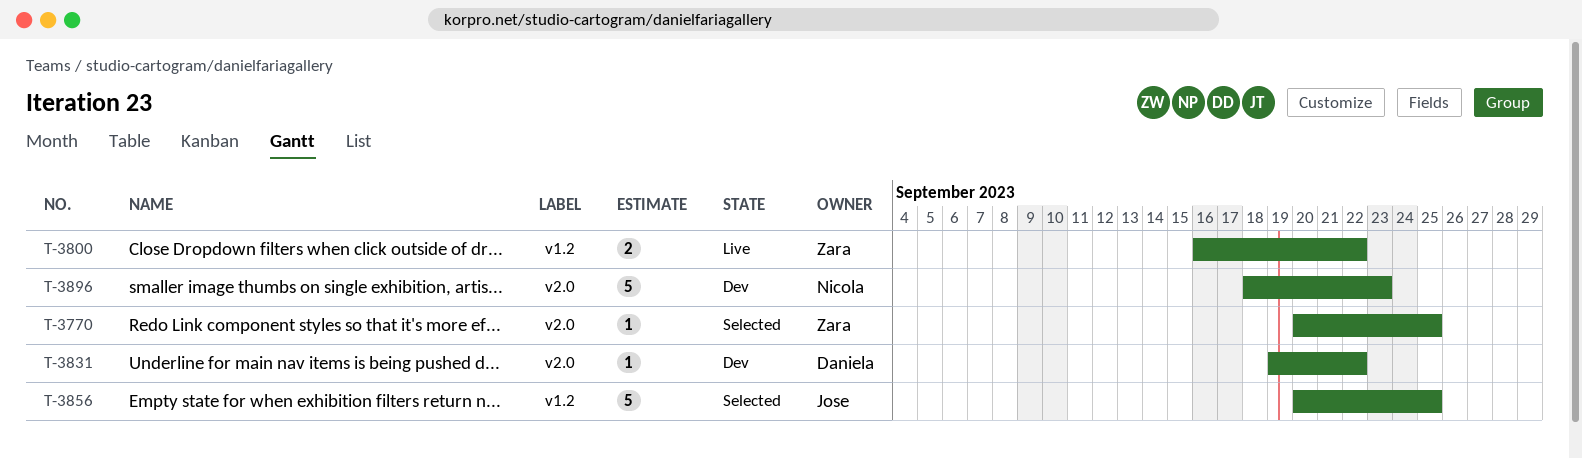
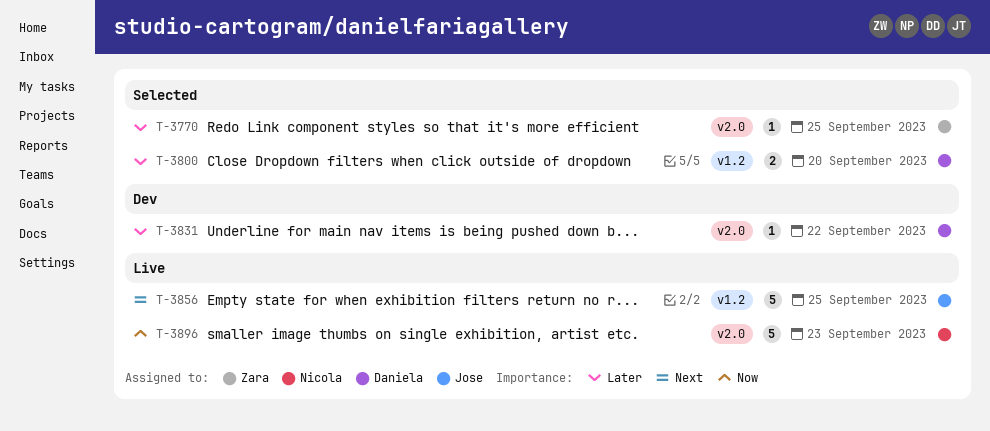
T-3800, status: Live -> Selected
T-3800, owner: Zara -> Daniela
T-3800, due: Sep 22 -> Sep 20
T-3856, status: Selected -> Live
T-3896, status: Dev -> Live

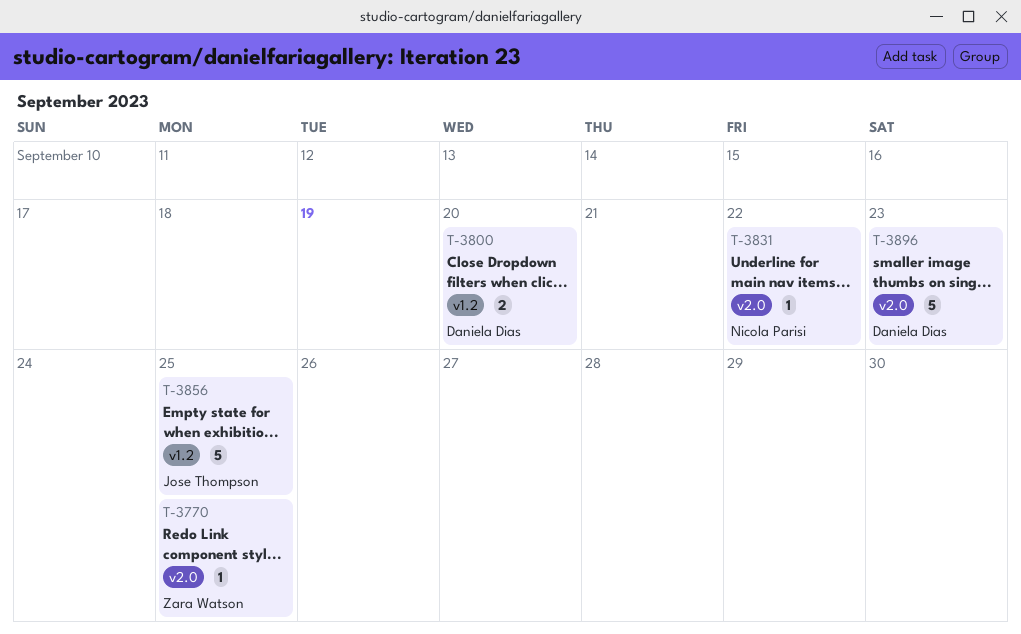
T-3831, owner: Daniela Dias -> Nicola Parisi
T-3896, owner: Nicola Parisi -> Daniela Dias

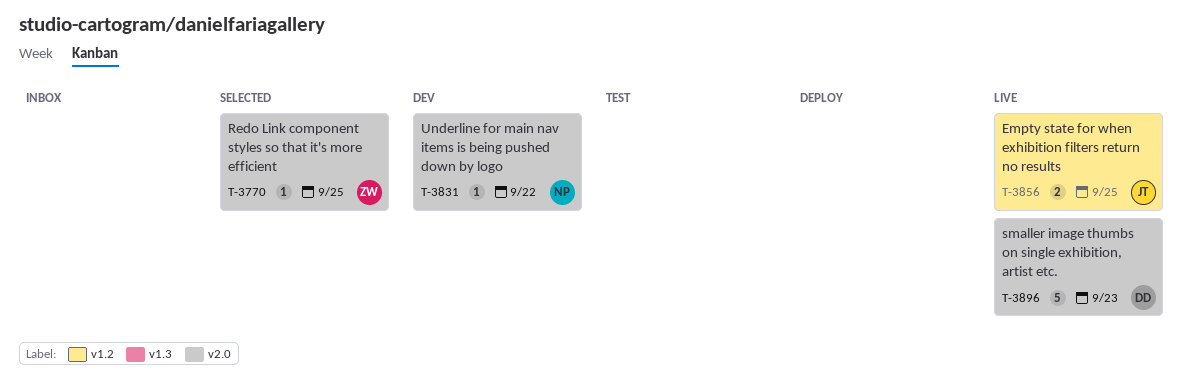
T-3800: present -> none
T-3856, estimate: 5 -> 2

